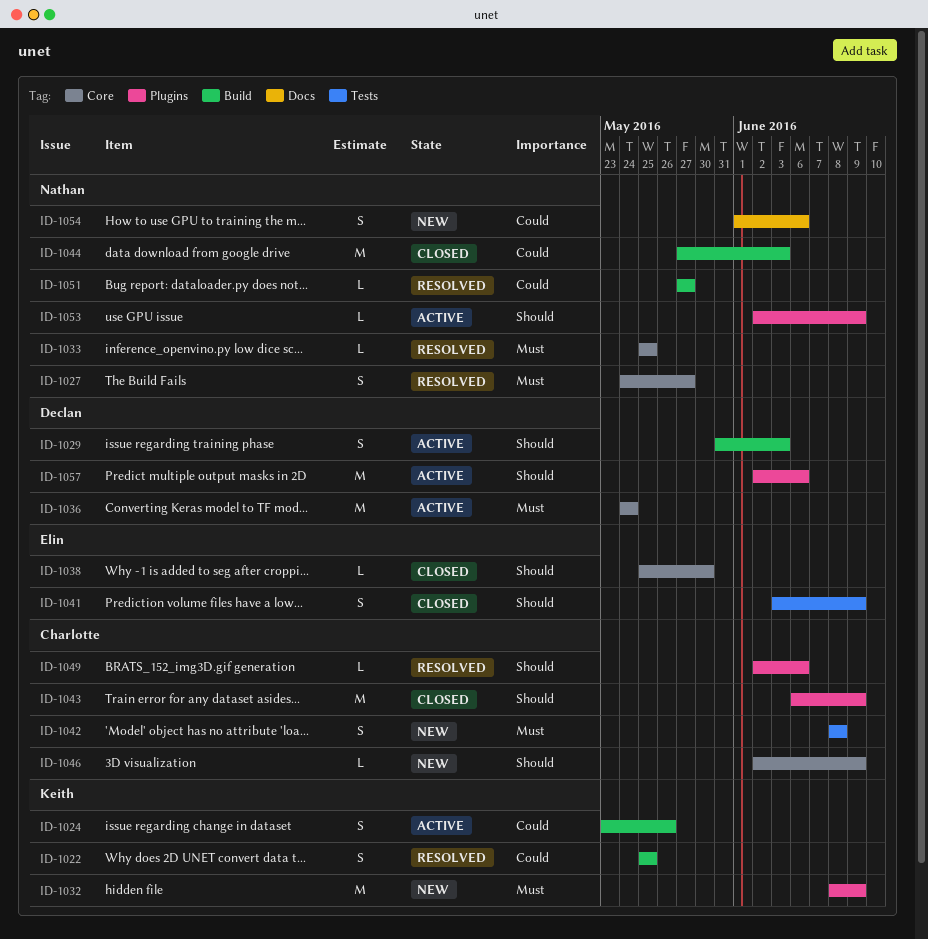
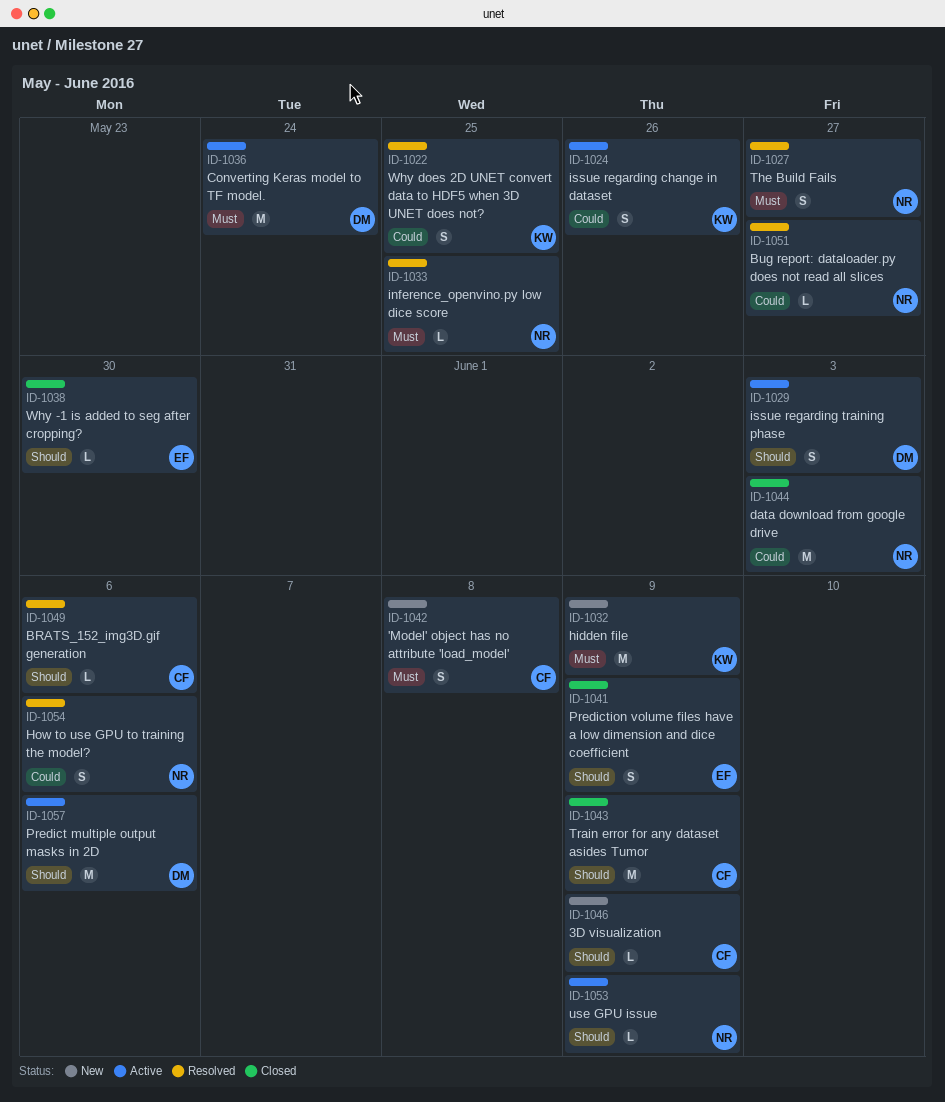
ID-1054, status: New -> Resolved

